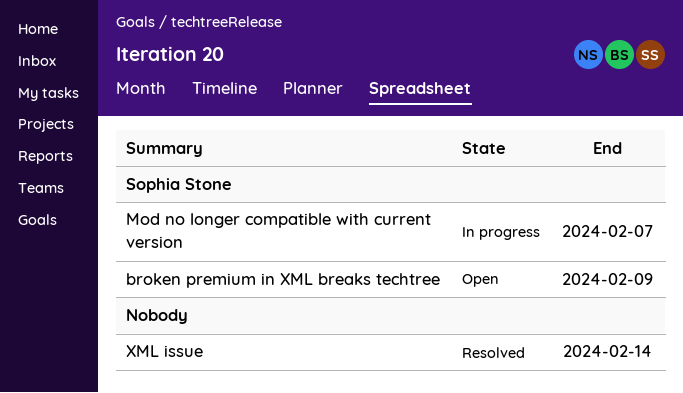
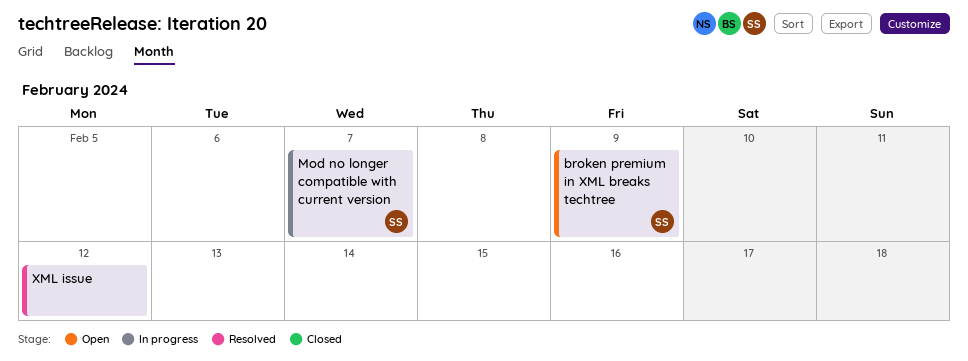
XML issue, due: Feb 14 -> Feb 12

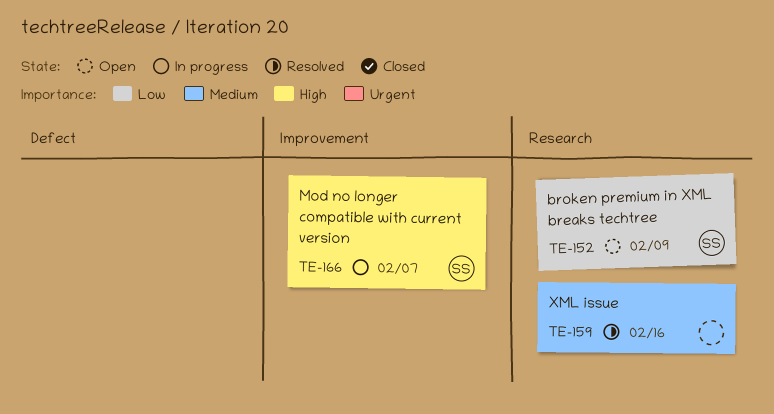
XML issue, due: Feb 12 -> Feb 16

